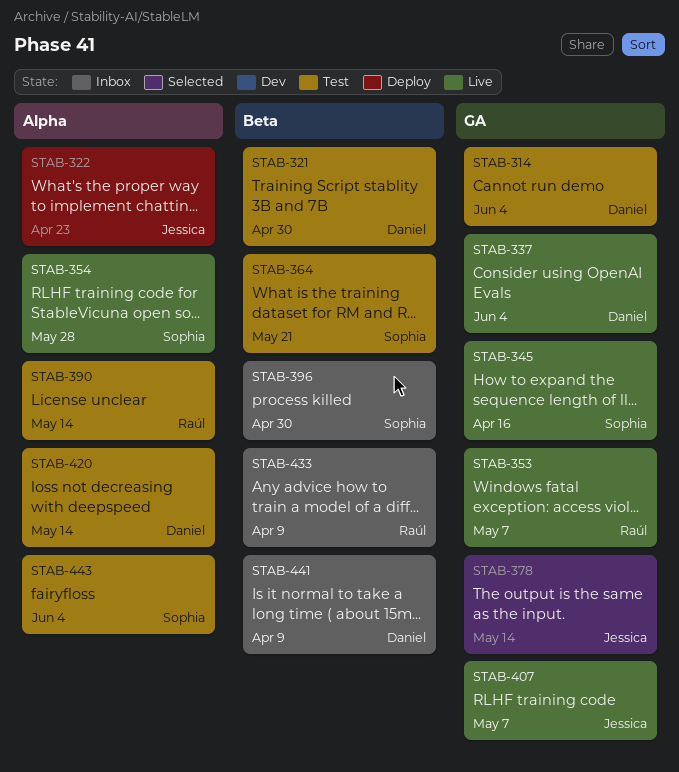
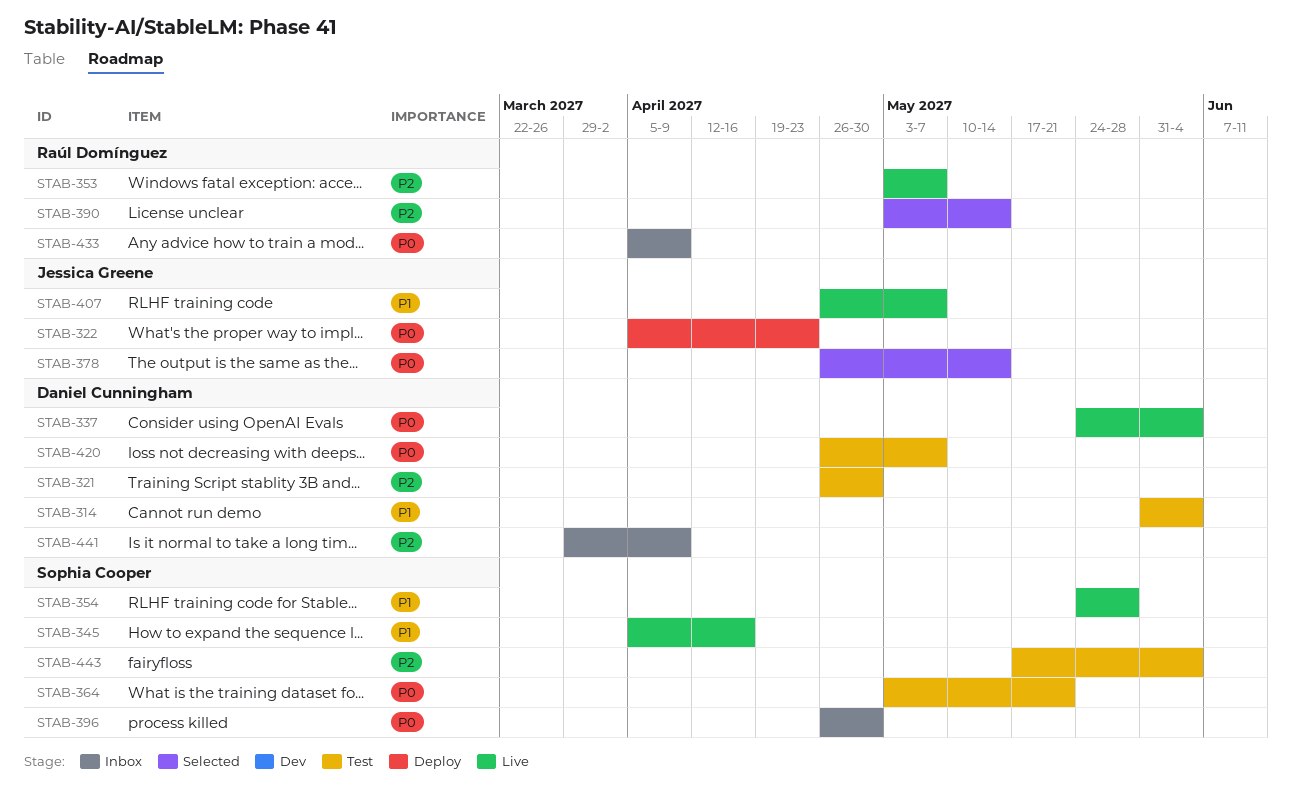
STAB-390, status: Test -> Selected
STAB-420, due: May 14 -> May 7

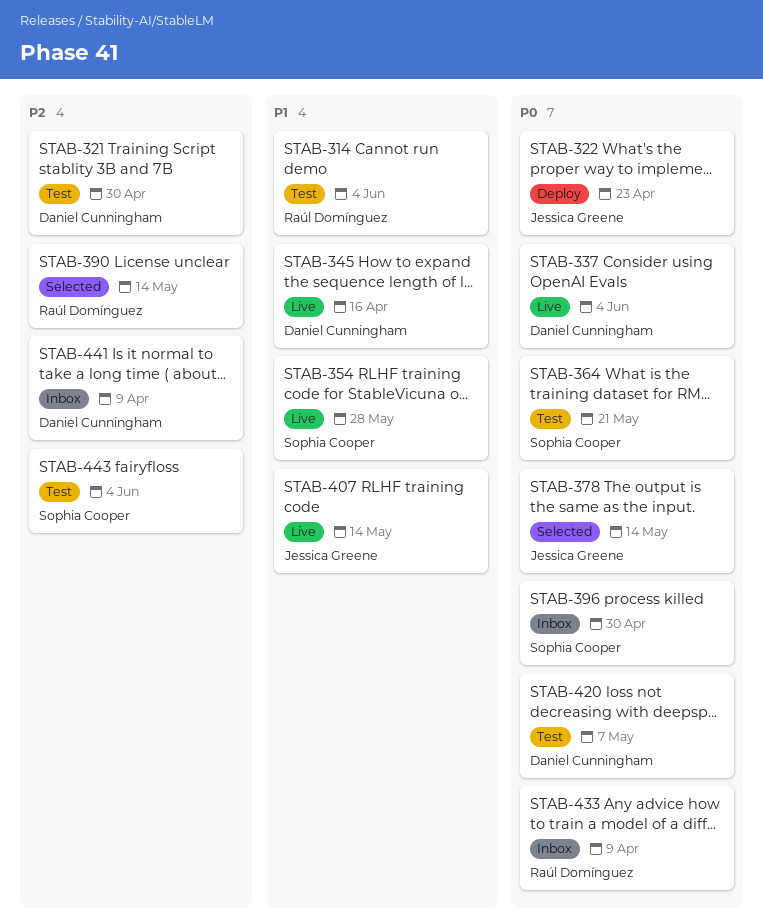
STAB-314, owner: Daniel Cunningham -> Raúl Domínguez
STAB-345, owner: Sophia Cooper -> Daniel Cunningham
STAB-353: present -> none
STAB-407, due: May 7 -> May 14

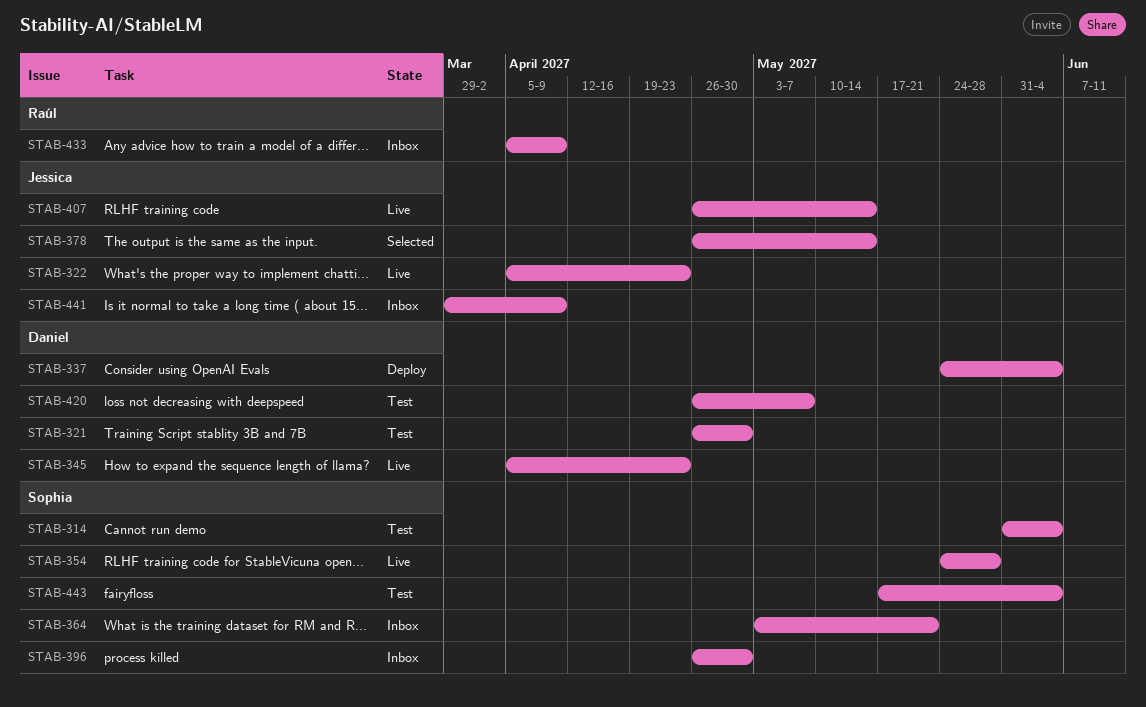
STAB-314, owner: Raúl Domínguez -> Sophia Cooper
STAB-322, status: Deploy -> Live
STAB-337, status: Live -> Deploy
STAB-345, due: Apr 16 -> Apr 23
STAB-364, status: Test -> Inbox
STAB-390: present -> none
STAB-441, owner: Daniel Cunningham -> Jessica Greene

